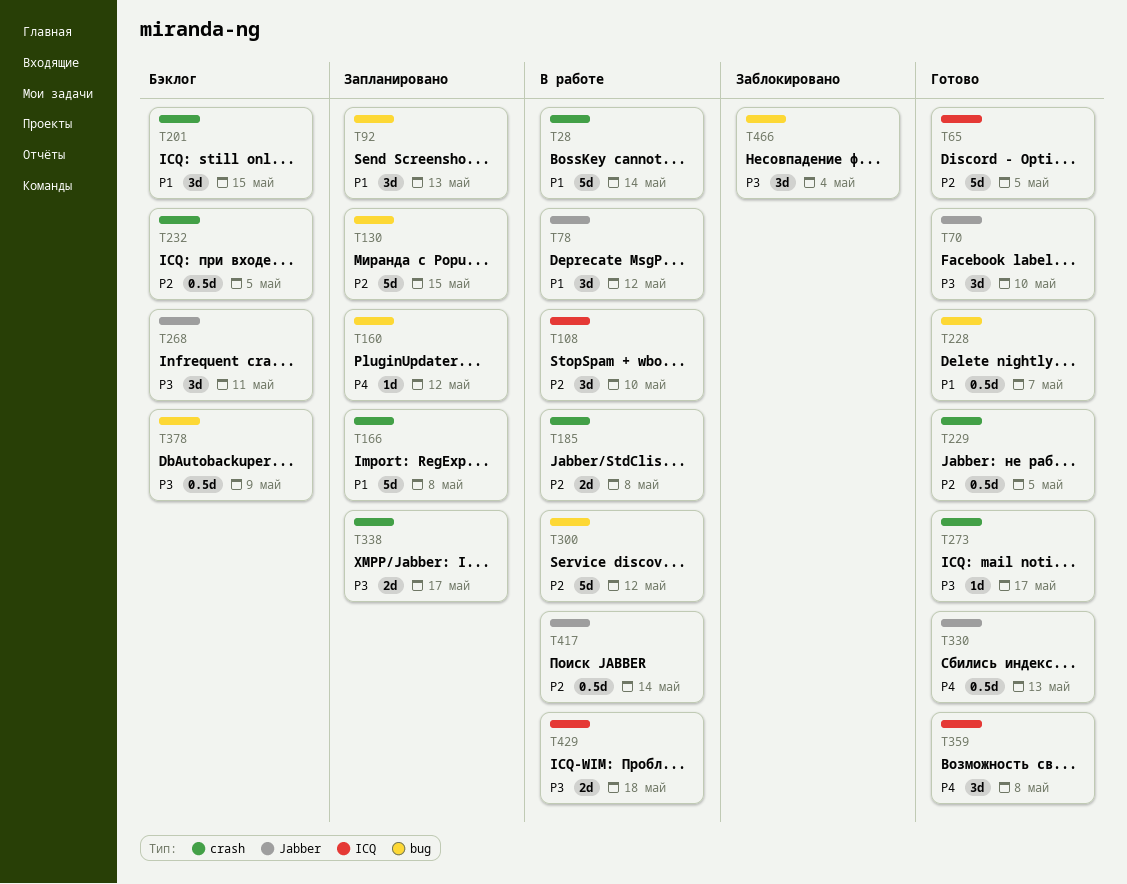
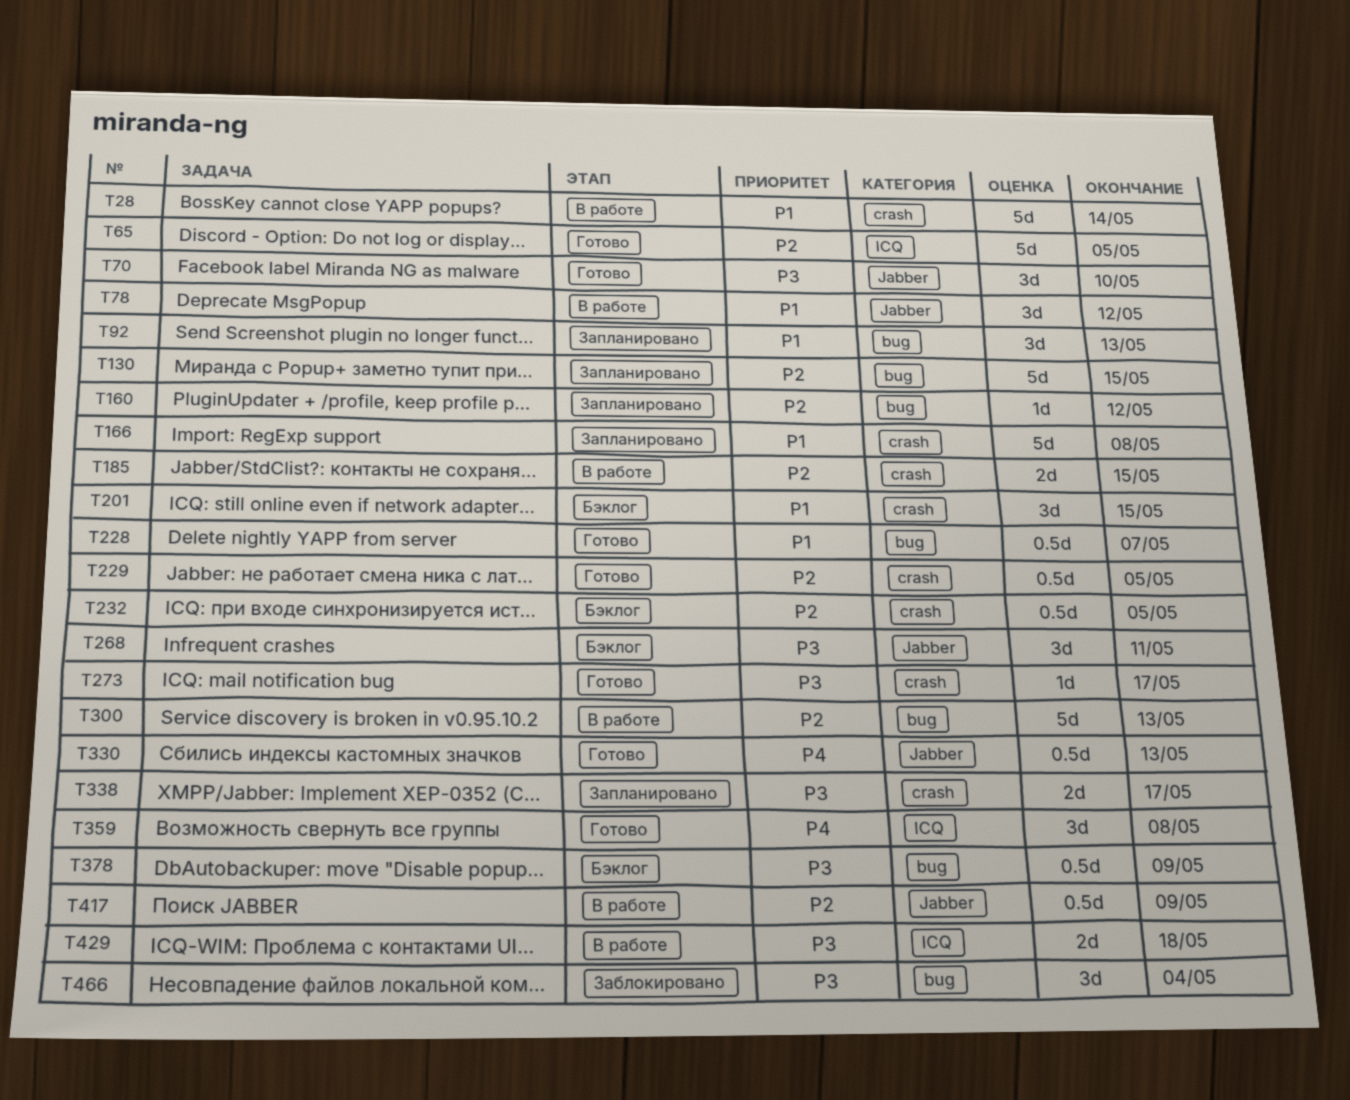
T108: present -> none
T160, priority: P4 -> P2
T185, due: May 8 -> May 15
T300, due: May 12 -> May 13
T417, due: May 14 -> May 9

